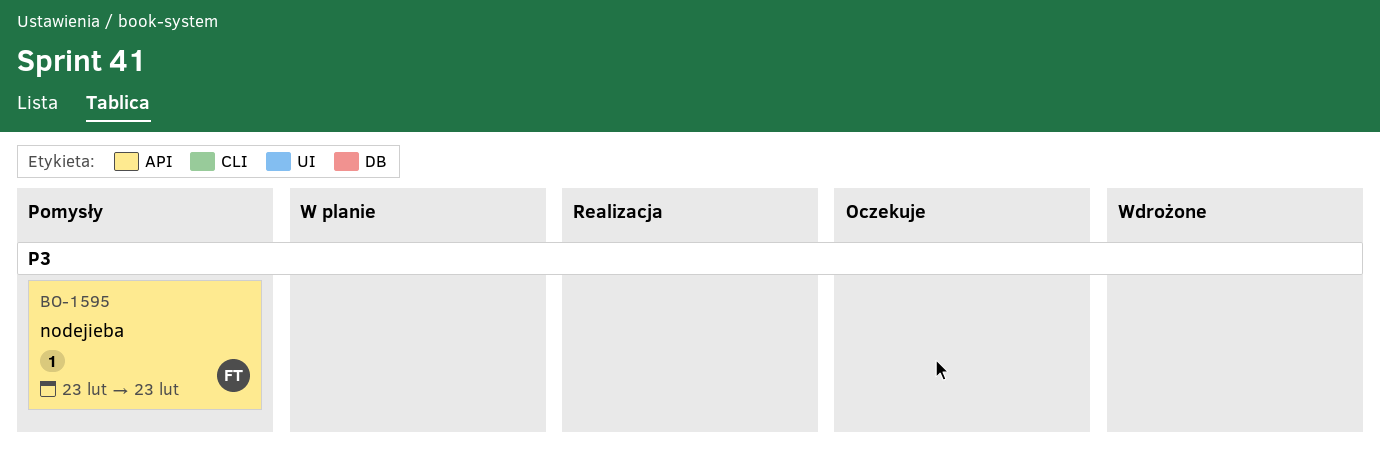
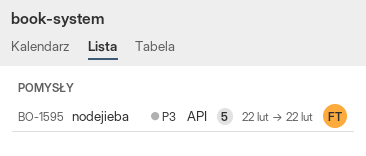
BO-1595, estimate: 1 -> 5
BO-1595, start: Feb 23 -> Feb 22
BO-1595, due: Feb 23 -> Feb 22

